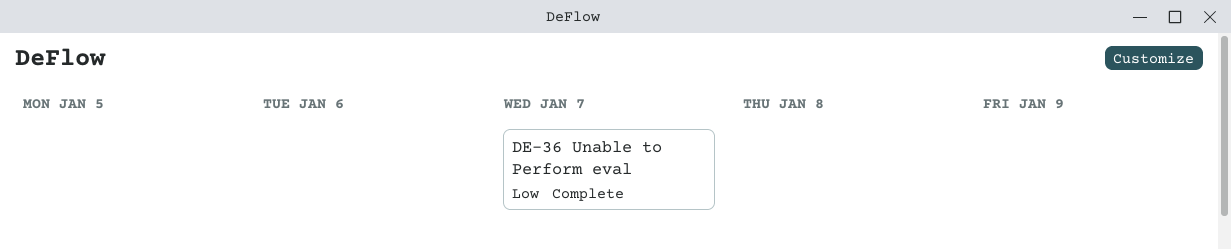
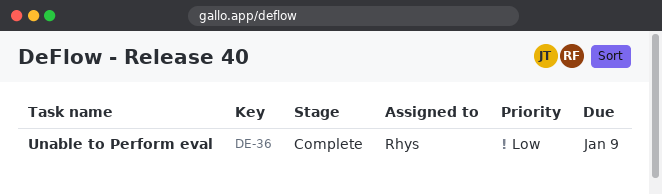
DE-36, due: Jan 7 -> Jan 9

